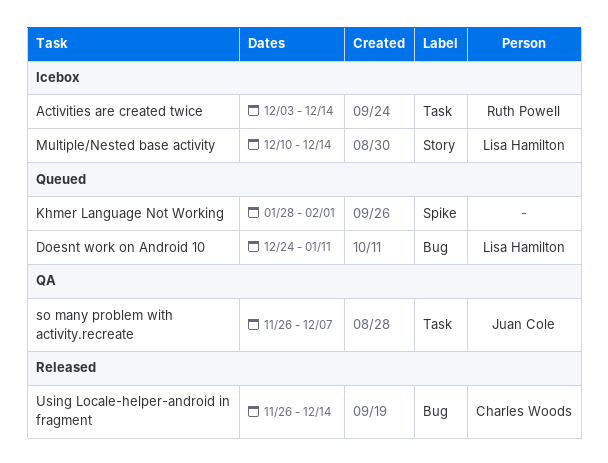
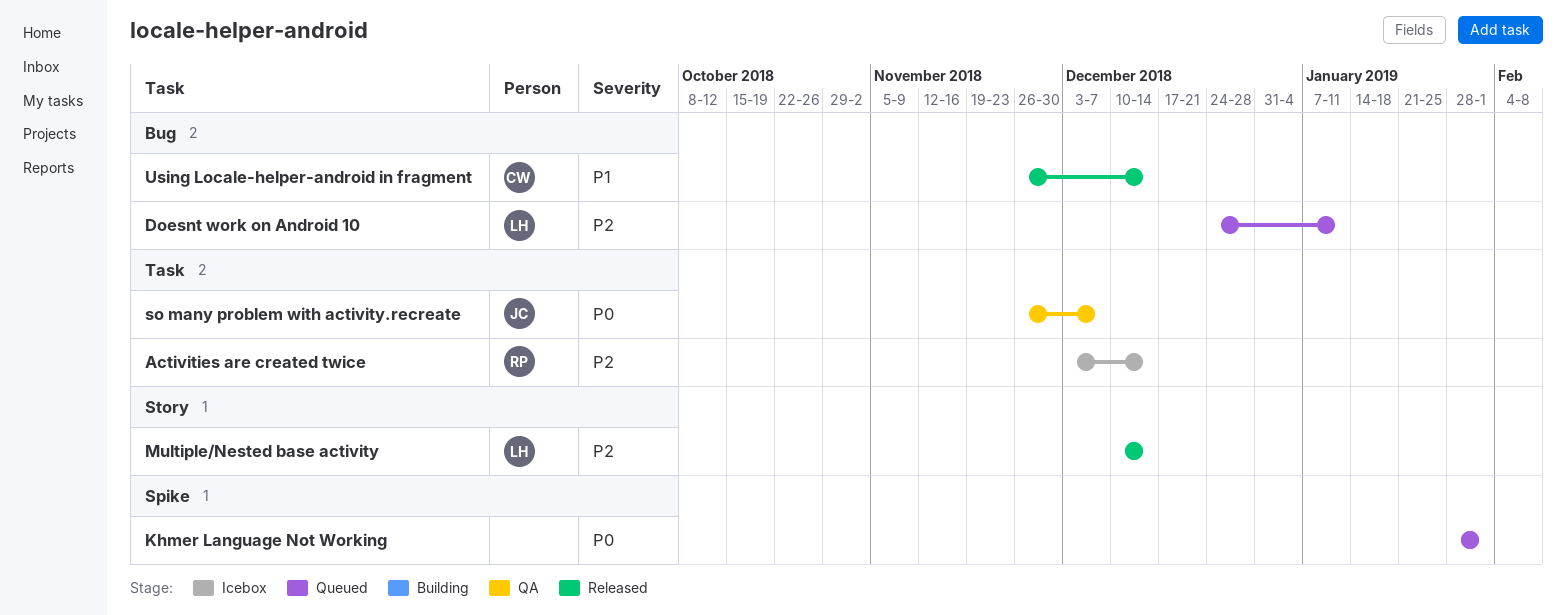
Multiple/Nested base activity, status: Icebox -> Released

